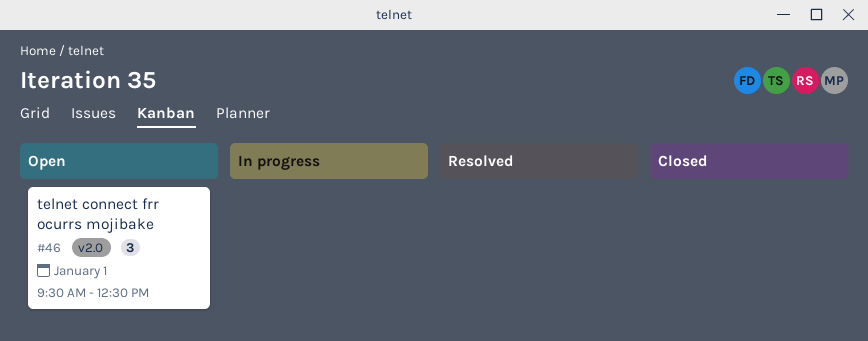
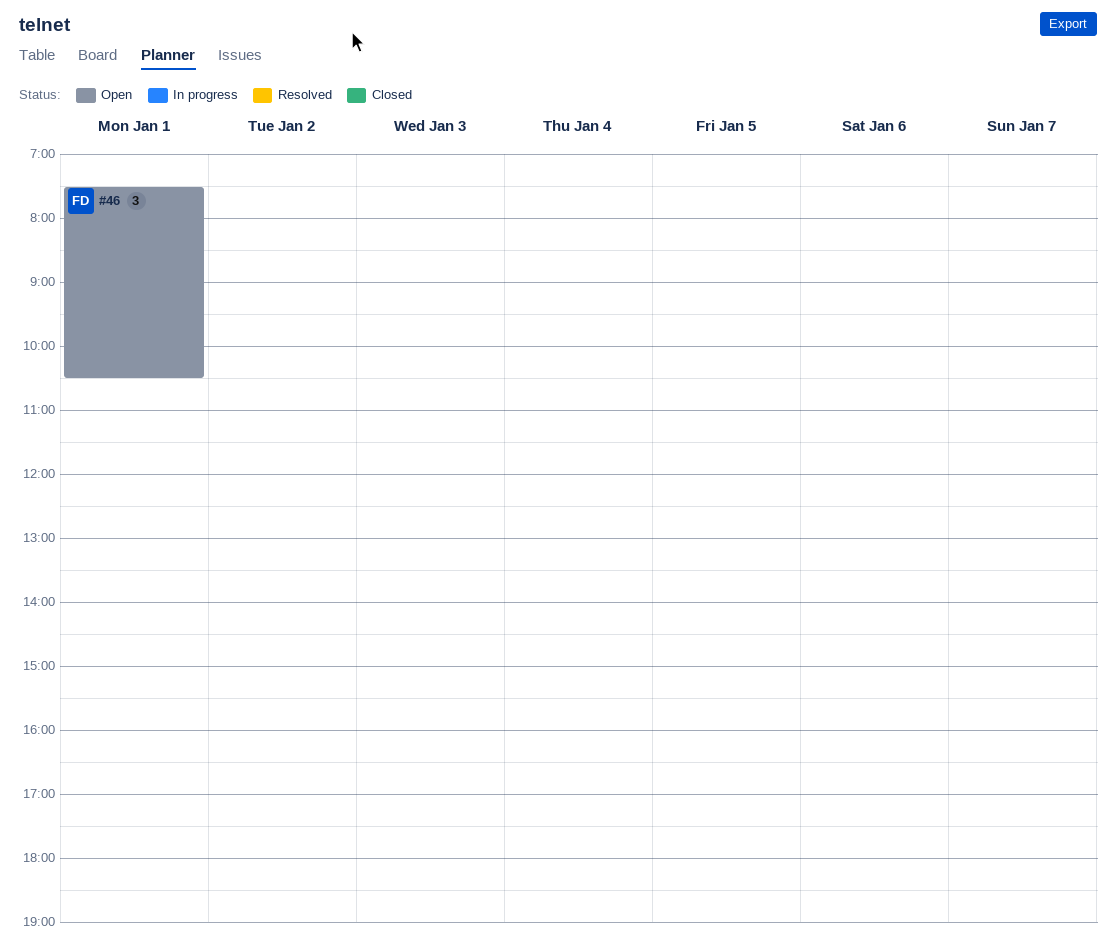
#46, begins: 09:30 -> 07:30
#46, ends: 12:30 -> 10:30

